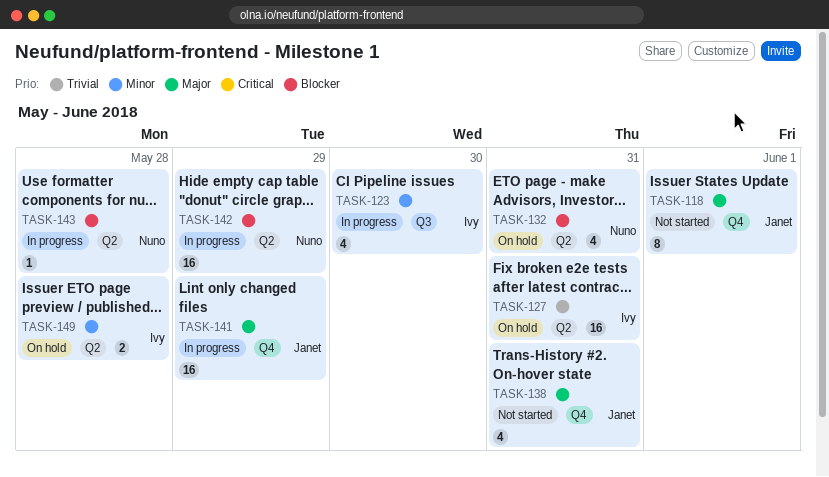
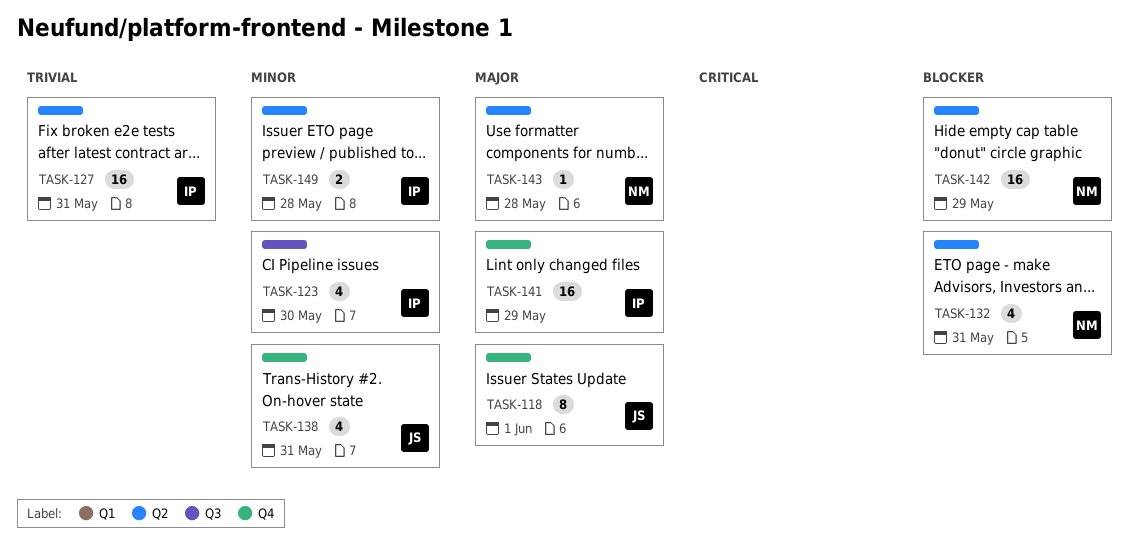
TASK-138, priority: Major -> Minor
TASK-141, owner: Janet -> Ivy
TASK-143, priority: Blocker -> Major

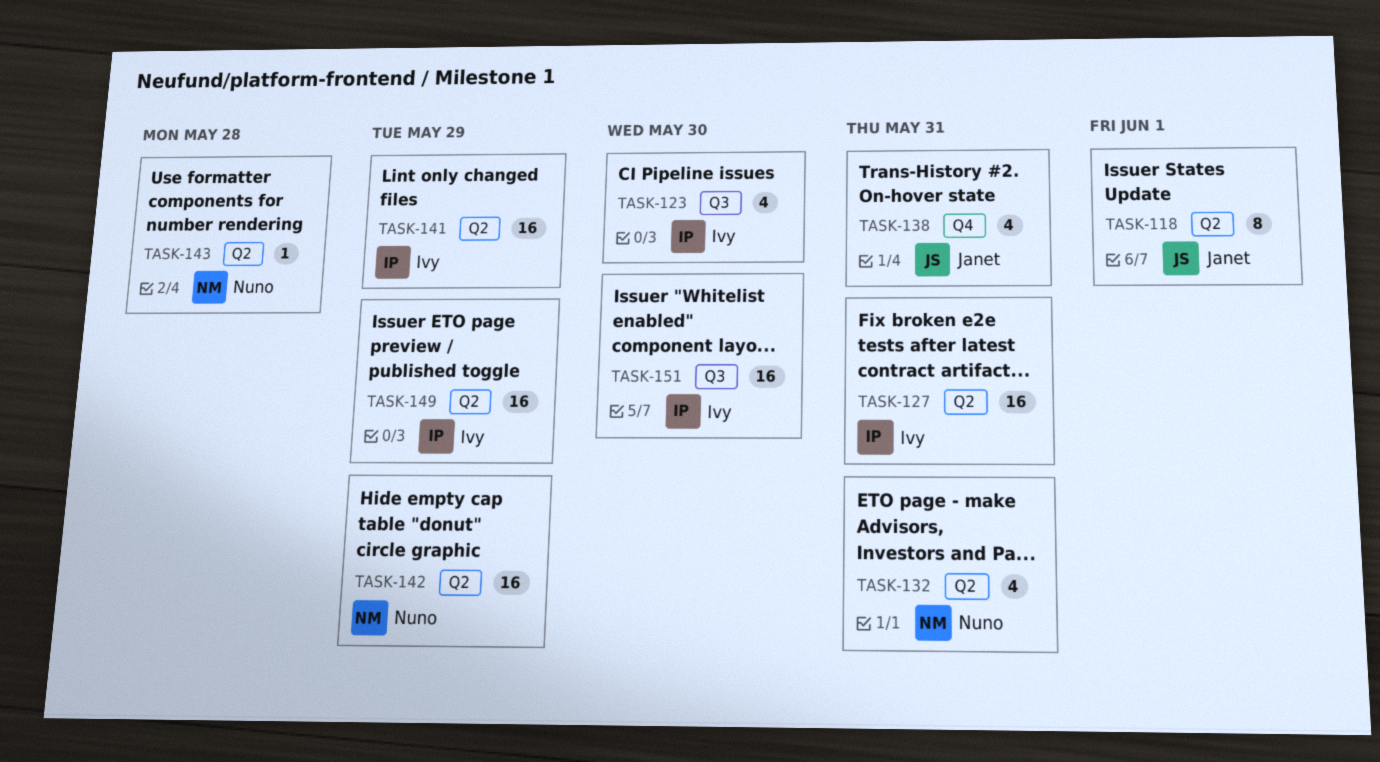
TASK-118, label: Q4 -> Q2
TASK-141, label: Q4 -> Q2
TASK-149, estimate: 2 -> 16
TASK-149, due: May 28 -> May 29
TASK-151: none -> present

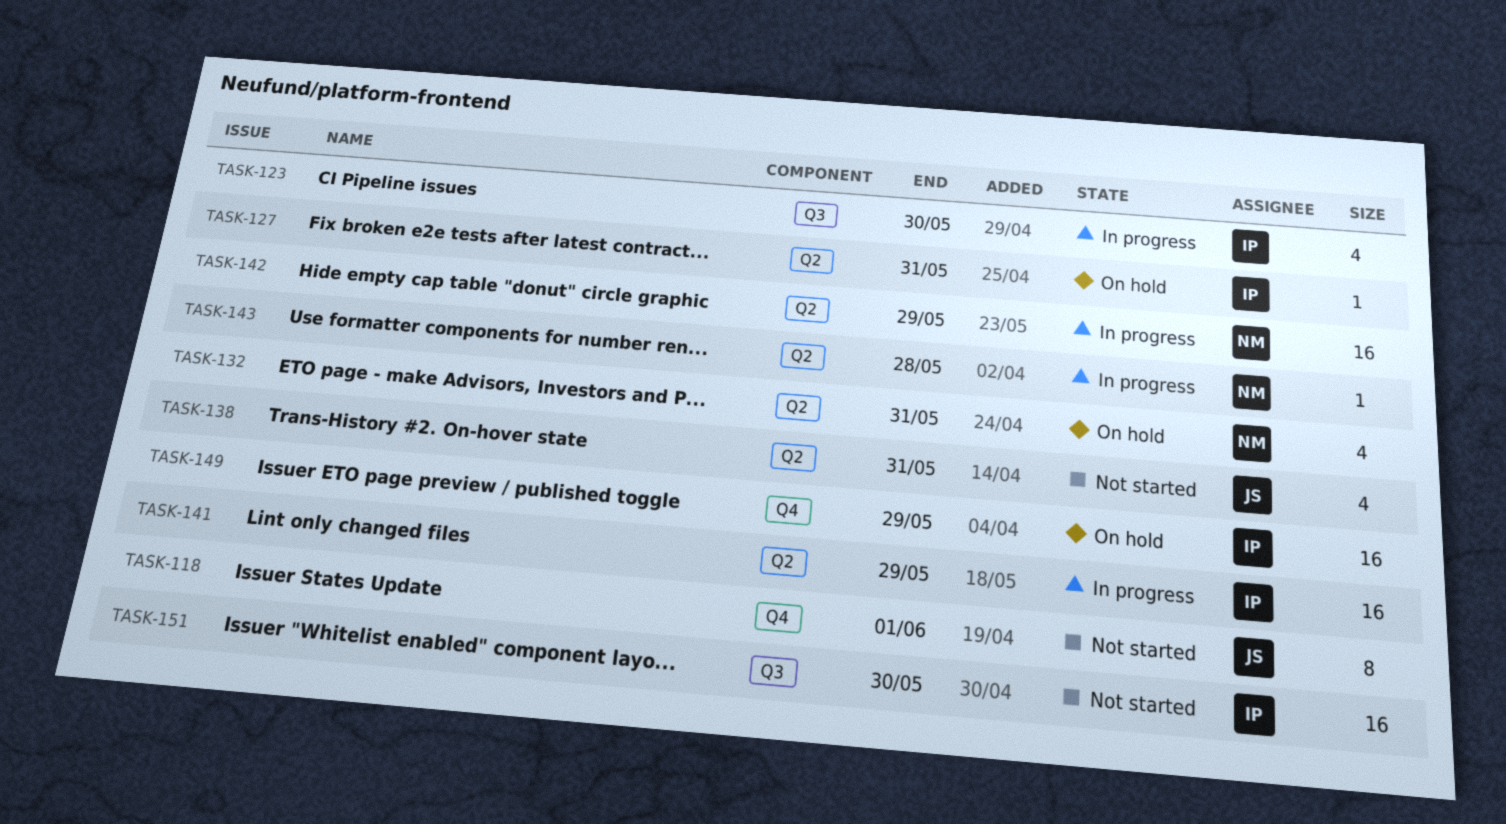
TASK-118, label: Q2 -> Q4
TASK-127, estimate: 16 -> 1
TASK-138, label: Q4 -> Q2
TASK-149, label: Q2 -> Q4

